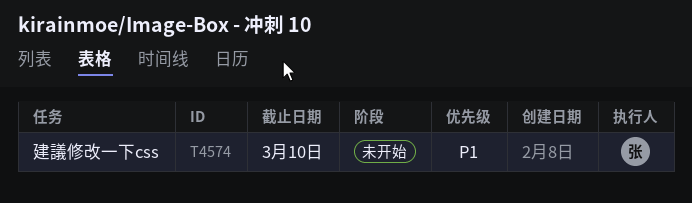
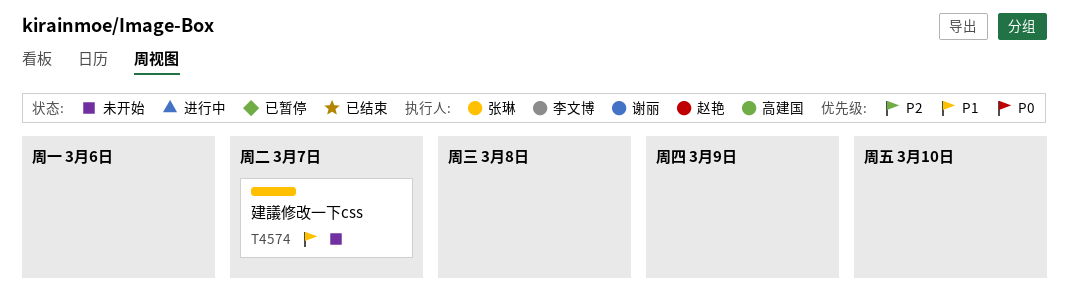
T4574, due: Mar 10 -> Mar 7

